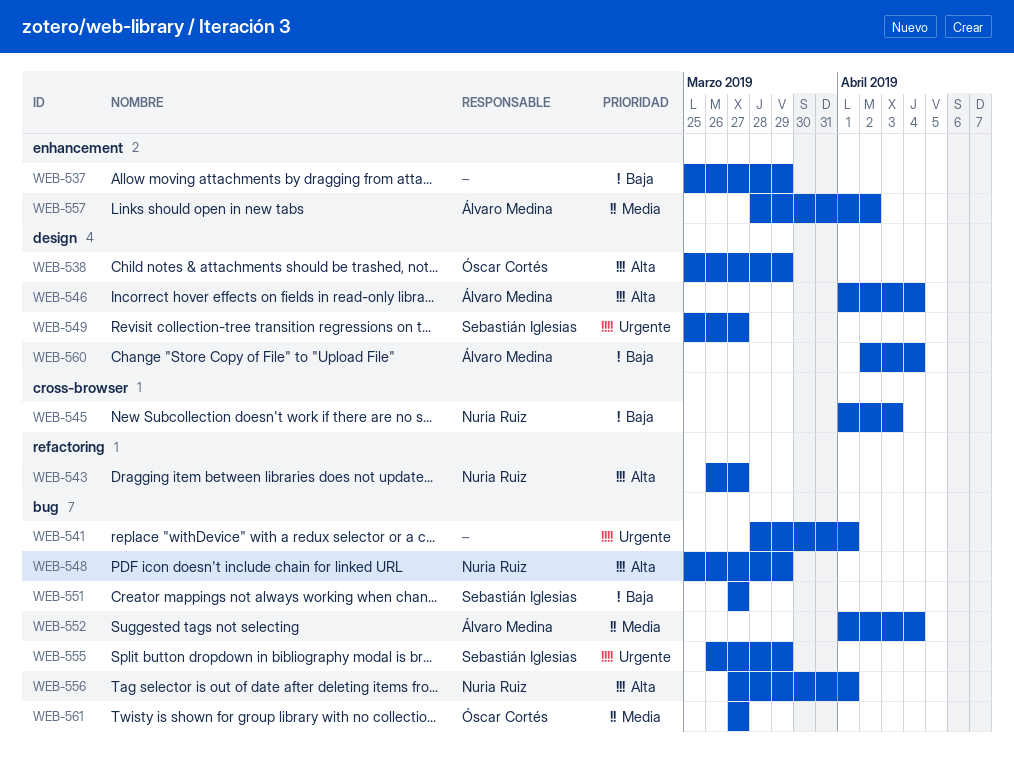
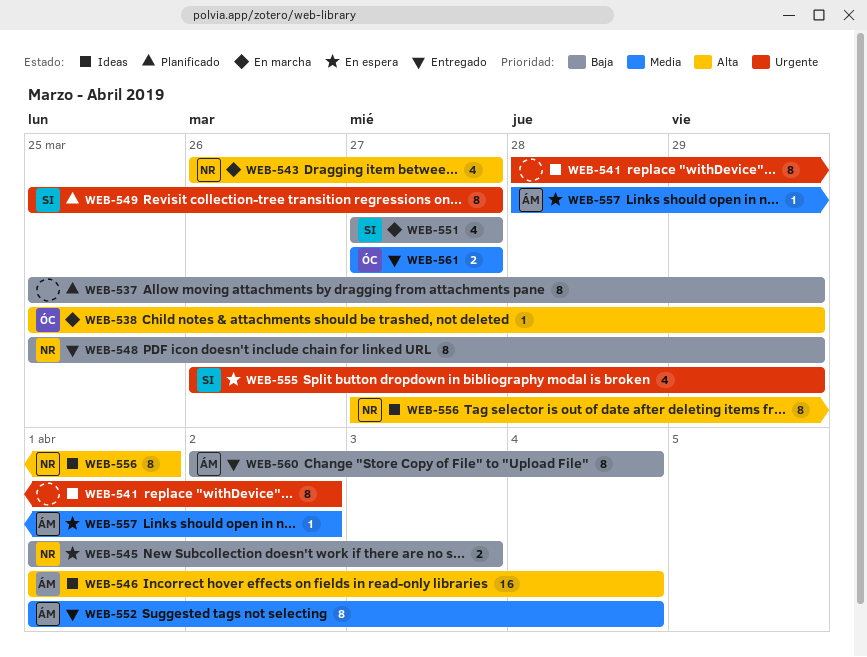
WEB-541, due: Apr 1 -> Apr 2
WEB-548, priority: Alta -> Baja

